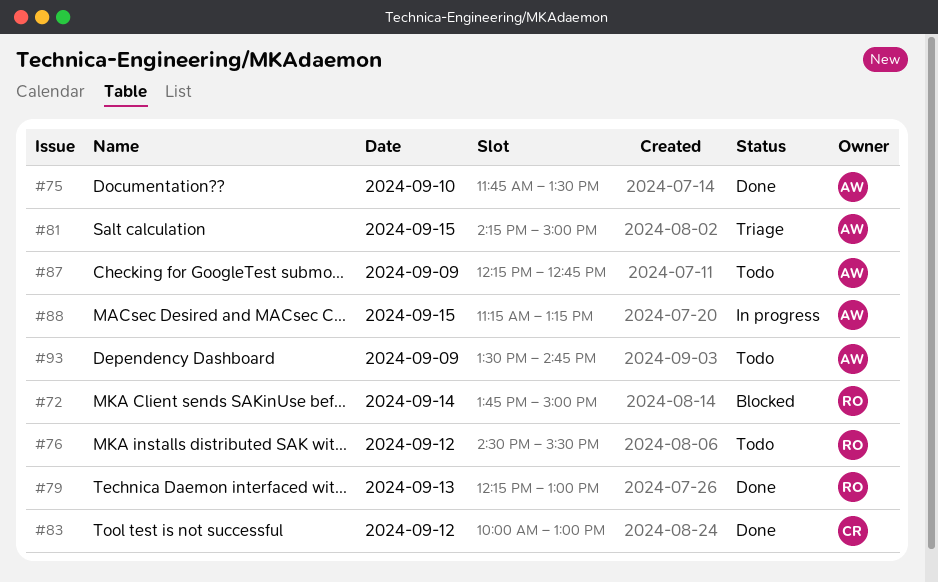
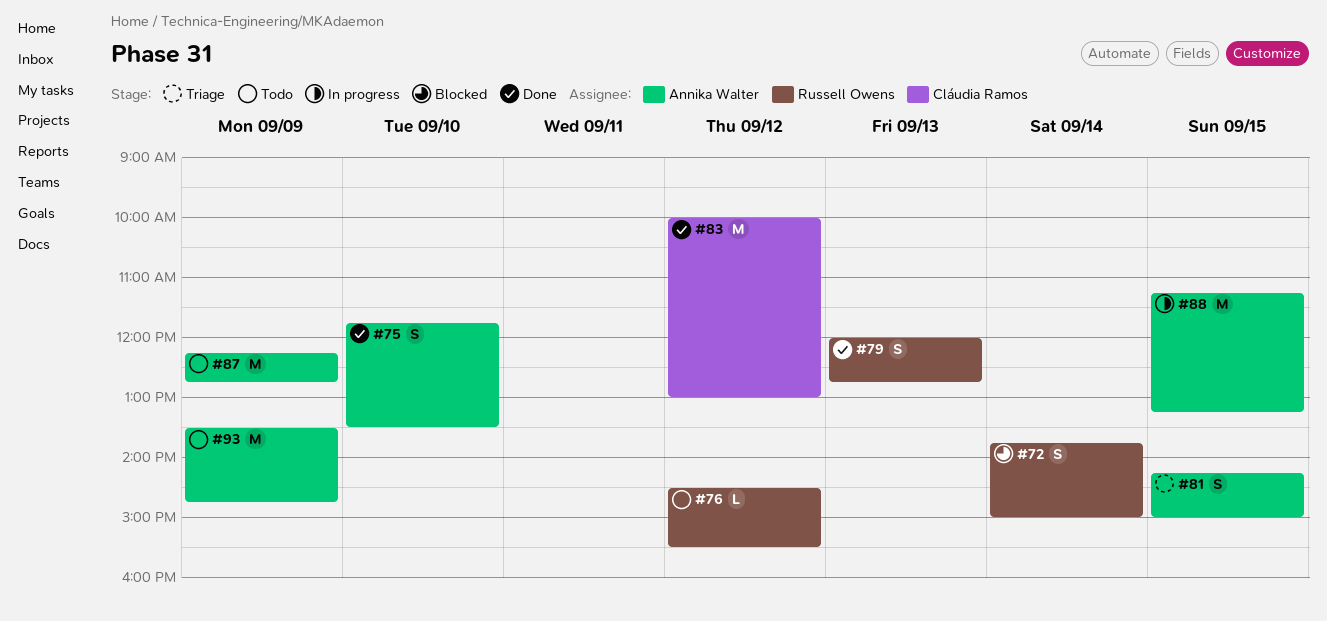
#79, begins: 12:15 -> 12:00
#79, ends: 13:00 -> 12:45

